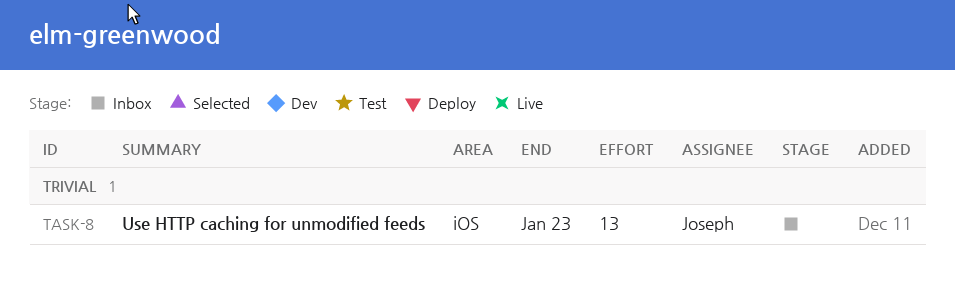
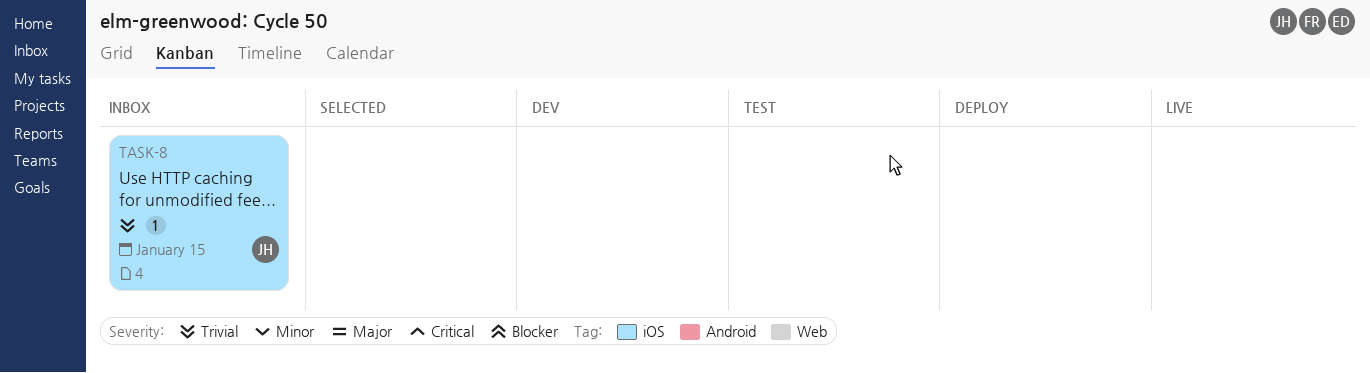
TASK-8, estimate: 13 -> 1
TASK-8, due: Jan 23 -> Jan 15

